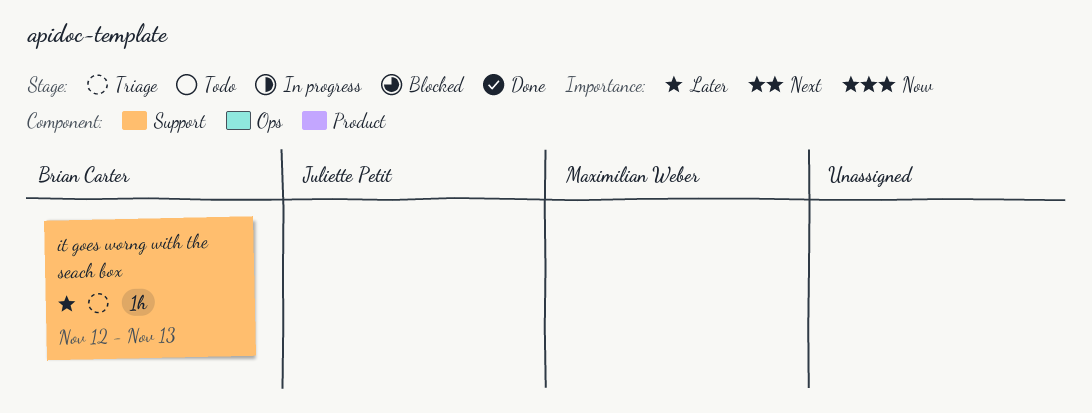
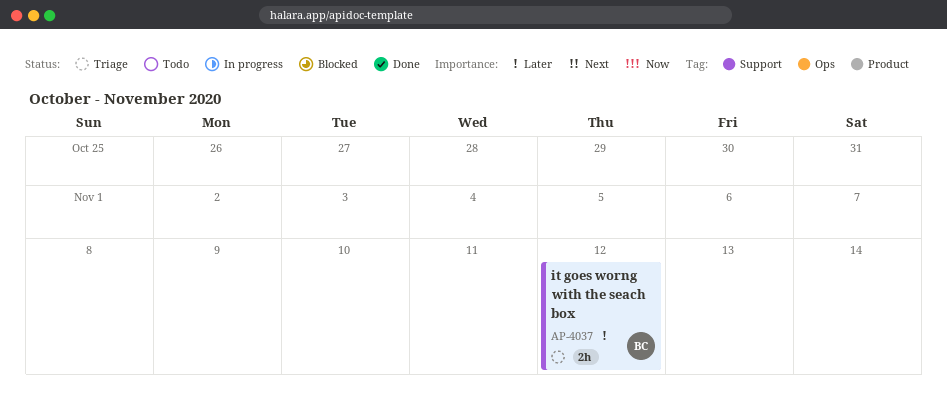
it goes worng with the seach box, estimate: 1h -> 2h
it goes worng with the seach box, due: Nov 13 -> Nov 12

